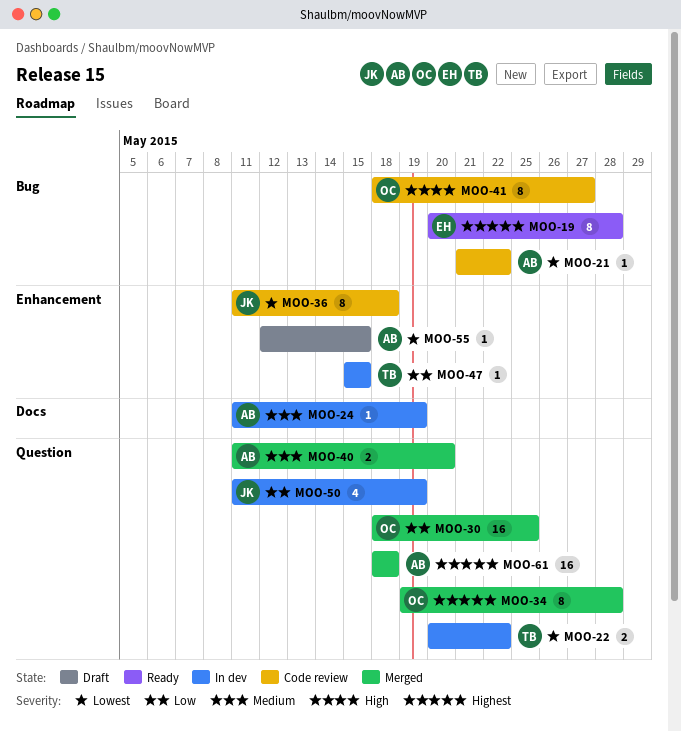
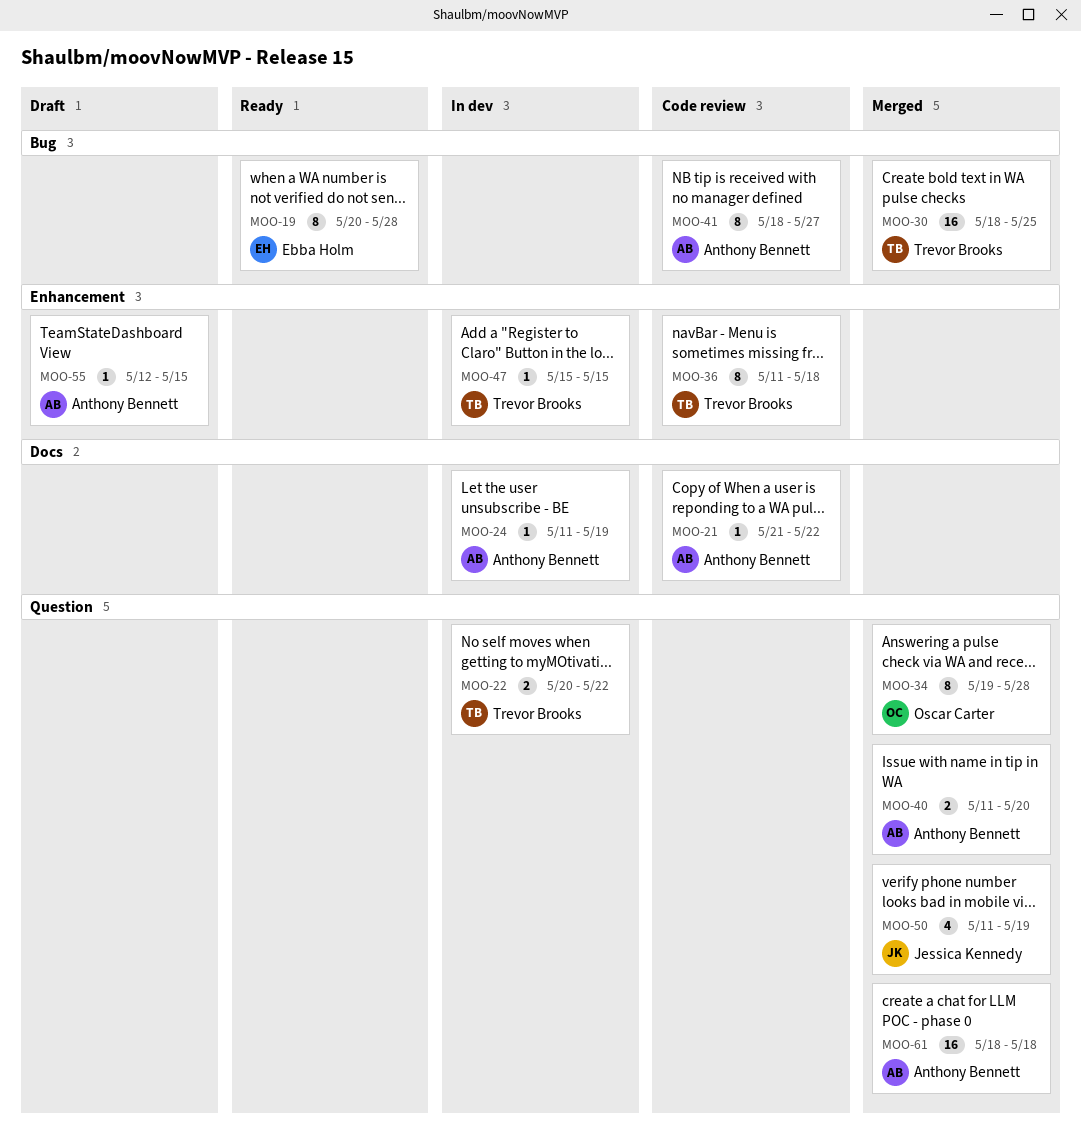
MOO-21, label: Bug -> Docs
MOO-30, owner: Oscar Carter -> Trevor Brooks
MOO-30, label: Question -> Bug
MOO-36, owner: Jessica Kennedy -> Trevor Brooks
MOO-41, owner: Oscar Carter -> Anthony Bennett
MOO-50, status: In dev -> Merged

